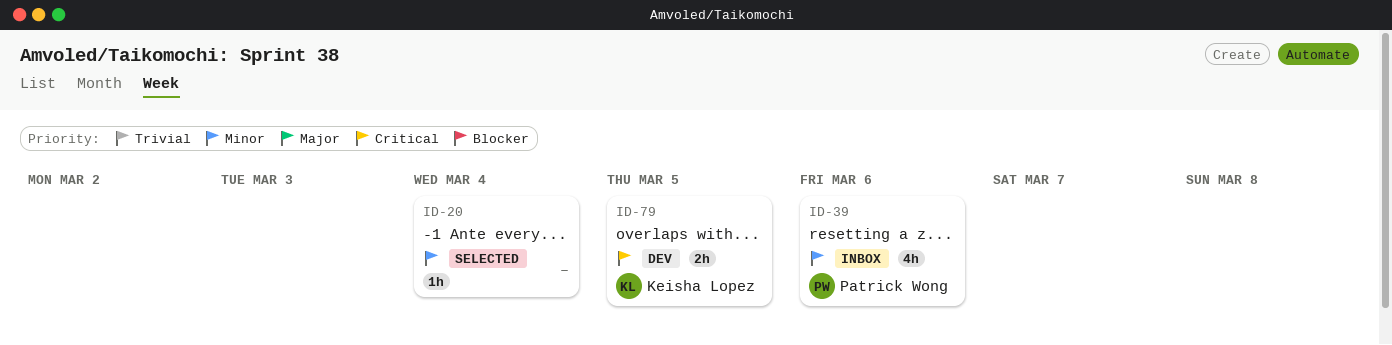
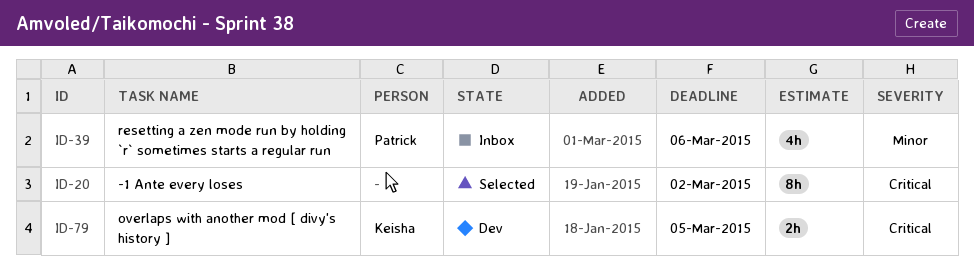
ID-20, priority: Minor -> Critical
ID-20, estimate: 1h -> 8h
ID-20, due: Mar 4 -> Mar 2

